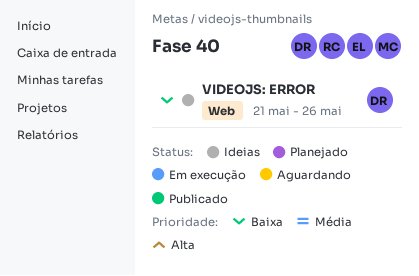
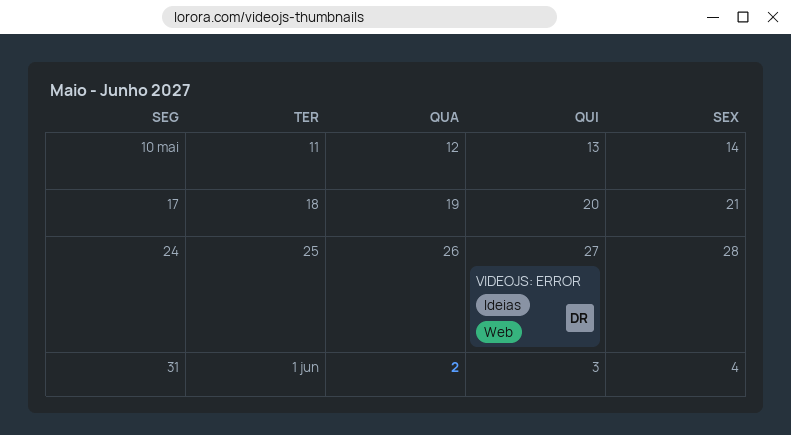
VIDEOJS: ERROR, due: May 26 -> May 27

